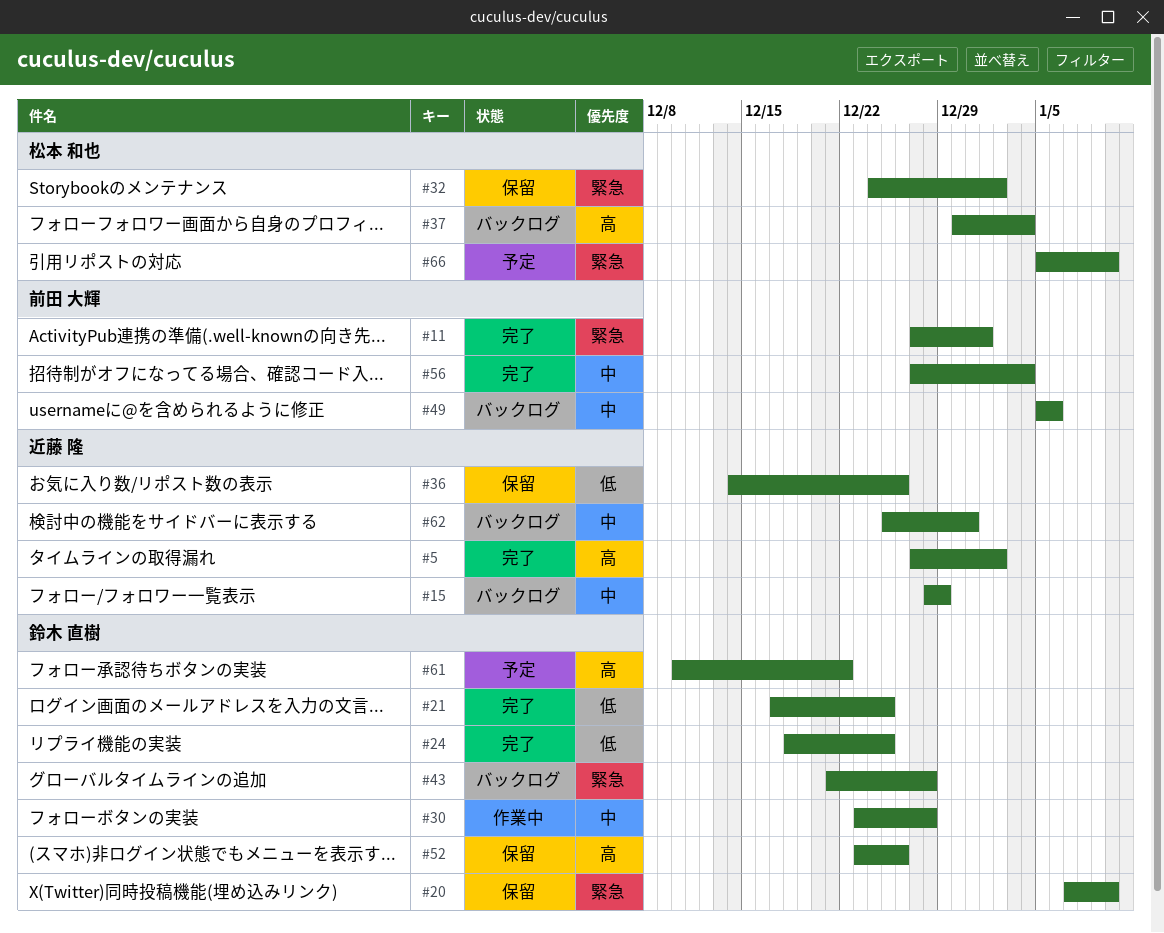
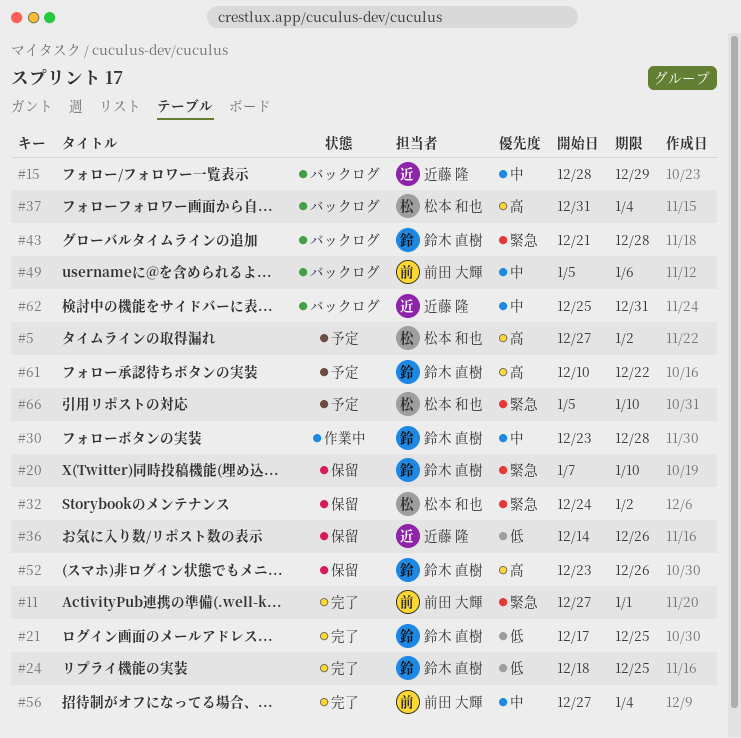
#5, status: 完了 -> 予定
#5, owner: 近藤 隆 -> 松本 和也
#37, start: Dec 30 -> Dec 31

